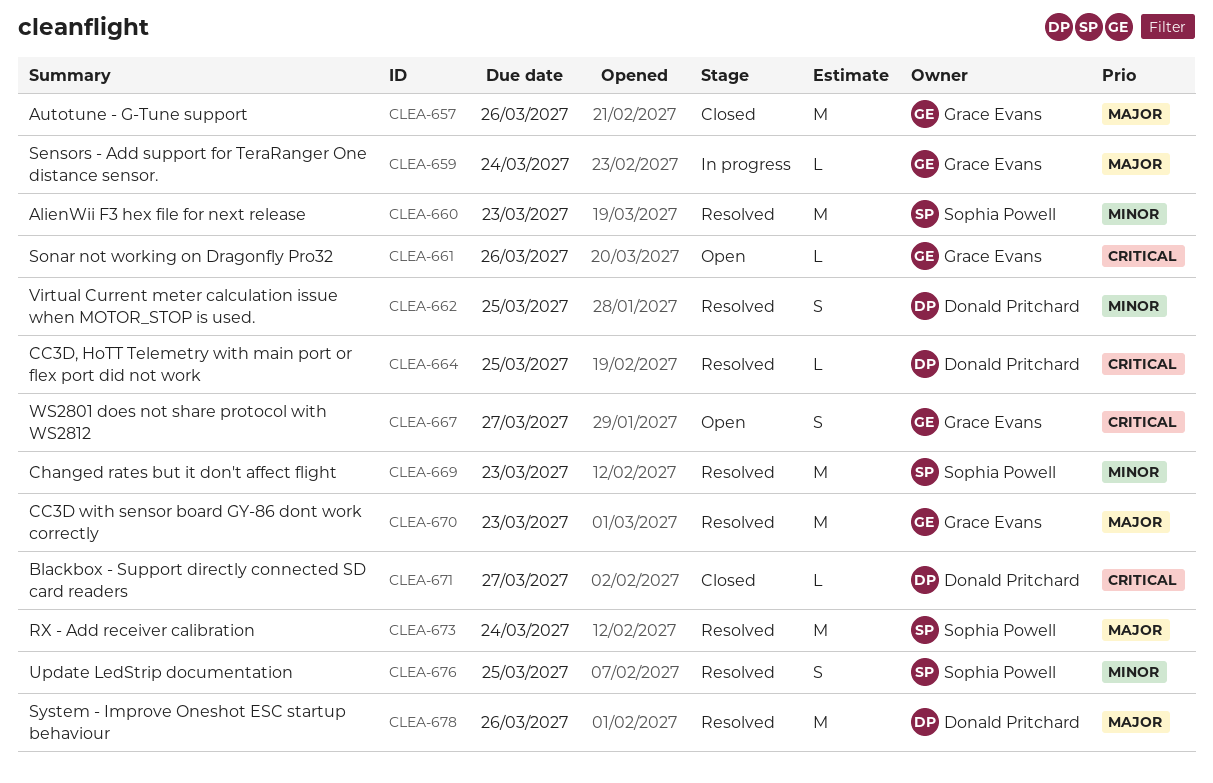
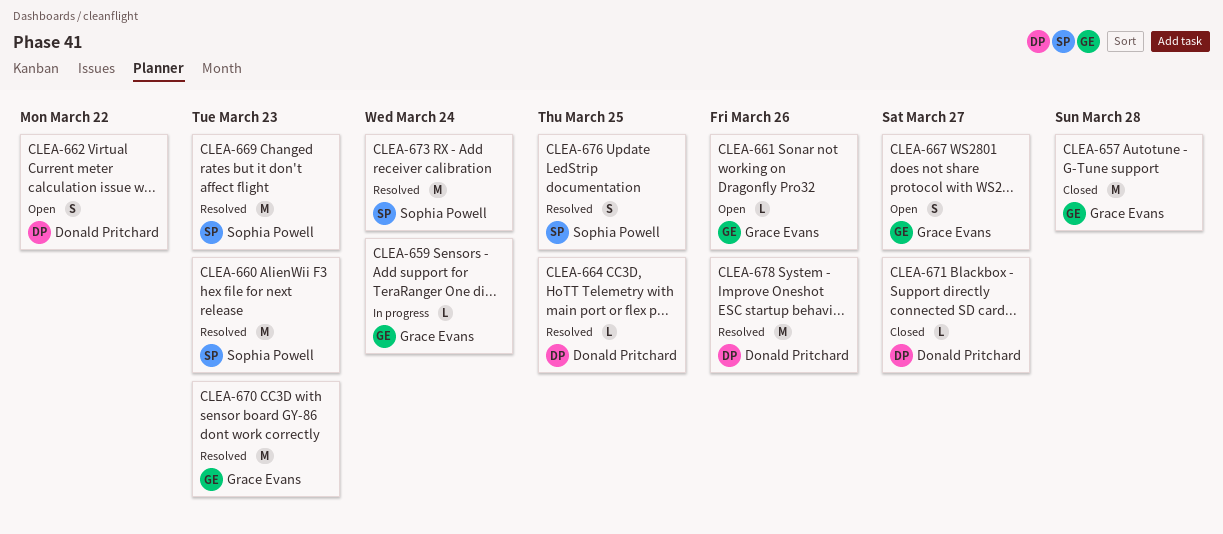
CLEA-657, due: Mar 26 -> Mar 28
CLEA-662, status: Resolved -> Open
CLEA-662, due: Mar 25 -> Mar 22

